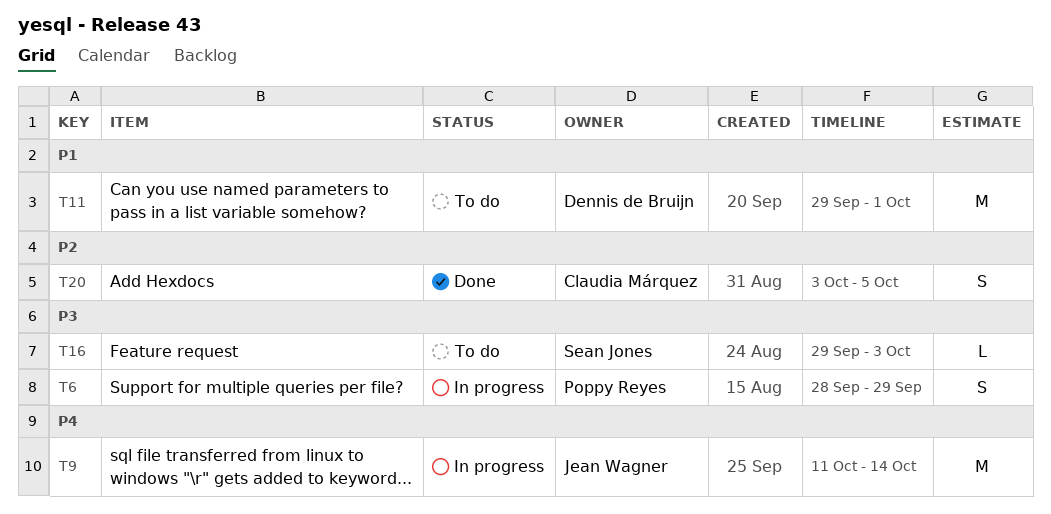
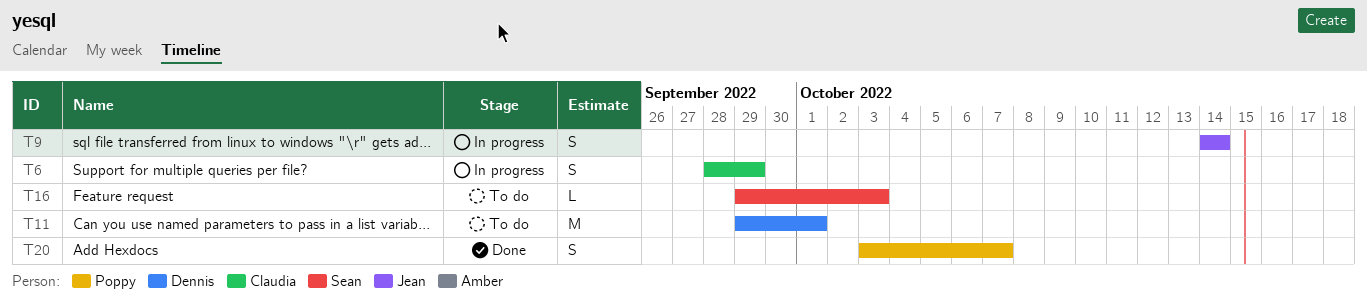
T6, owner: Poppy Reyes -> Claudia Márquez
T9, estimate: M -> S
T9, start: Oct 11 -> Oct 14
T20, owner: Claudia Márquez -> Poppy Reyes
T20, due: Oct 5 -> Oct 7

